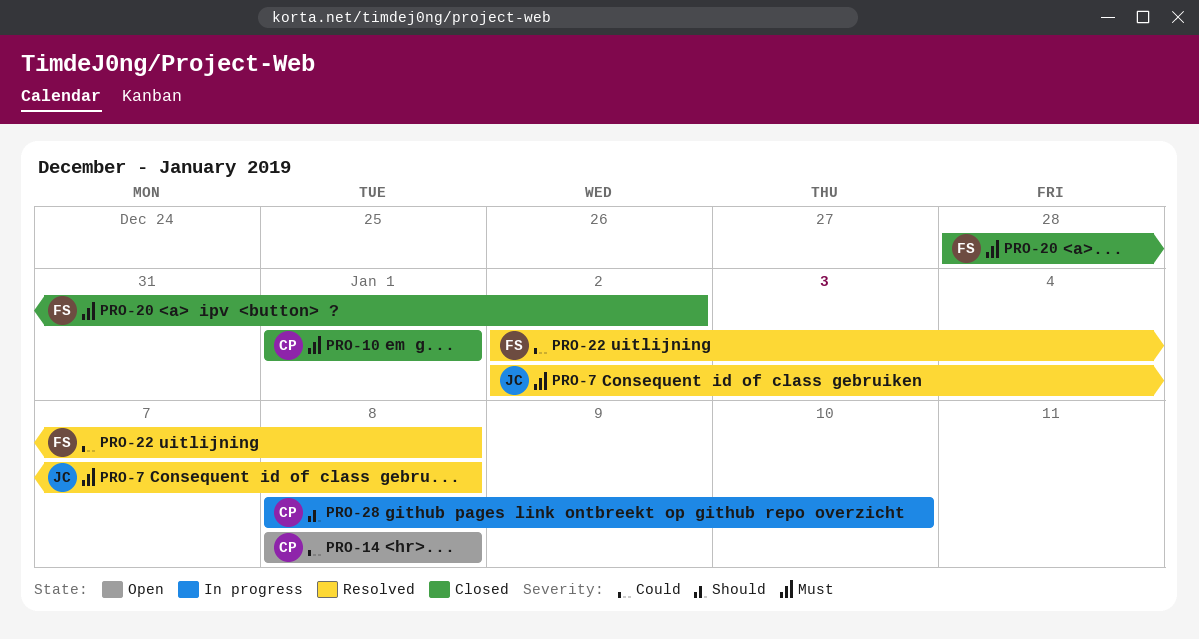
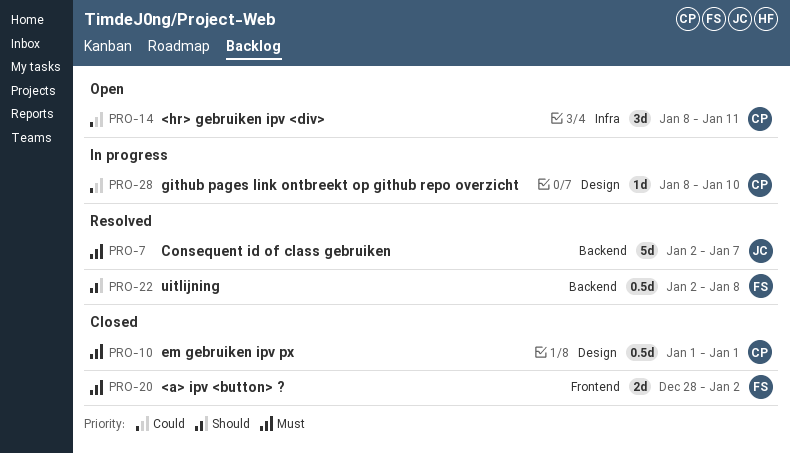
PRO-7, due: Jan 8 -> Jan 7
PRO-14, due: Jan 8 -> Jan 11
PRO-22, priority: Could -> Should
PRO-28, priority: Should -> Could

